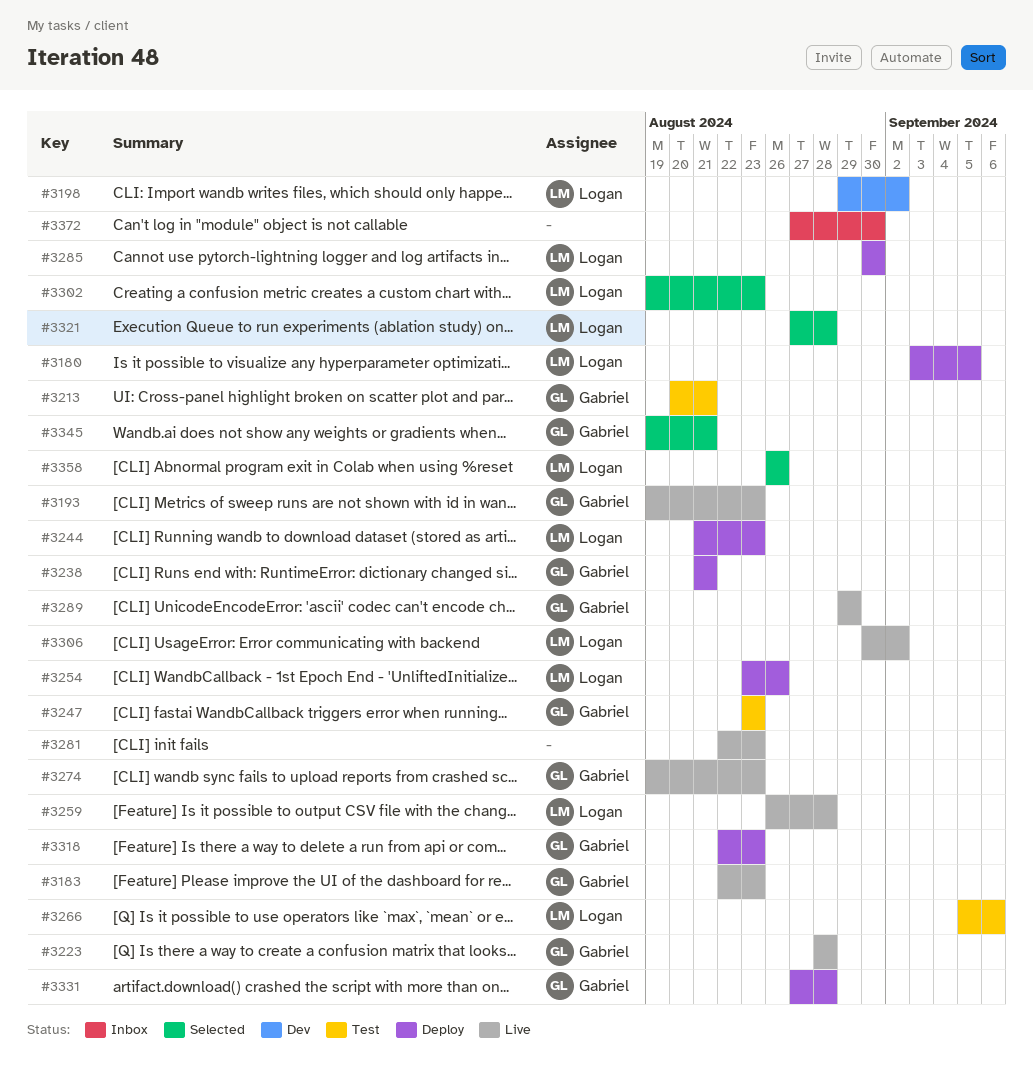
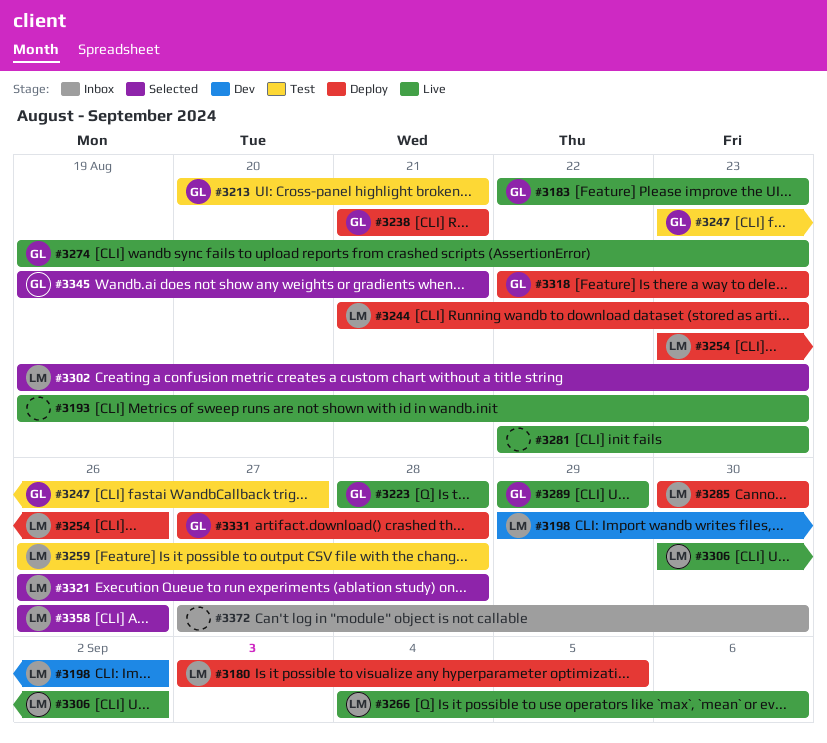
#3193, owner: Gabriel -> none
#3247, due: Aug 23 -> Aug 27
#3259, status: Live -> Test
#3266, status: Test -> Live
#3266, start: Sep 5 -> Sep 4
#3321, start: Aug 27 -> Aug 26

